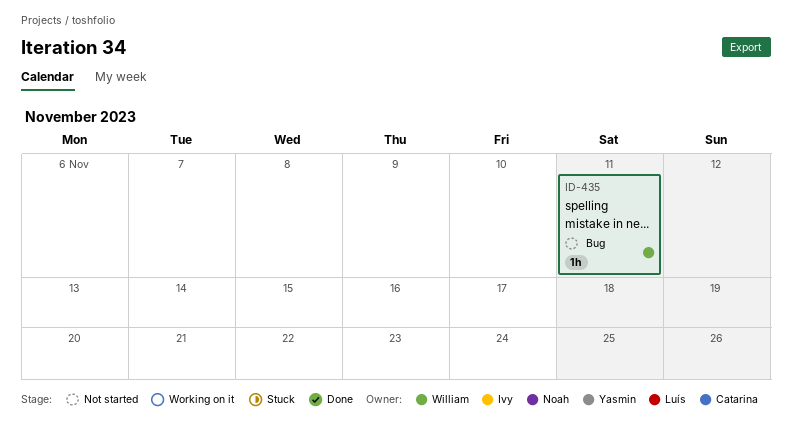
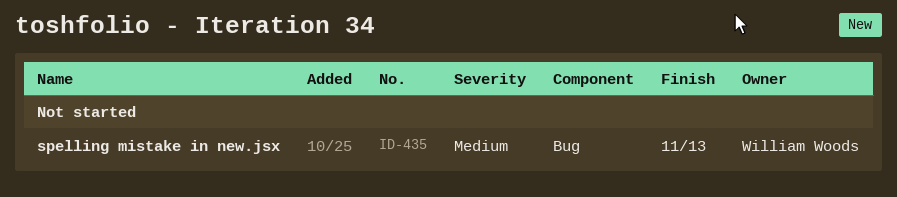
ID-435, due: Nov 11 -> Nov 13

